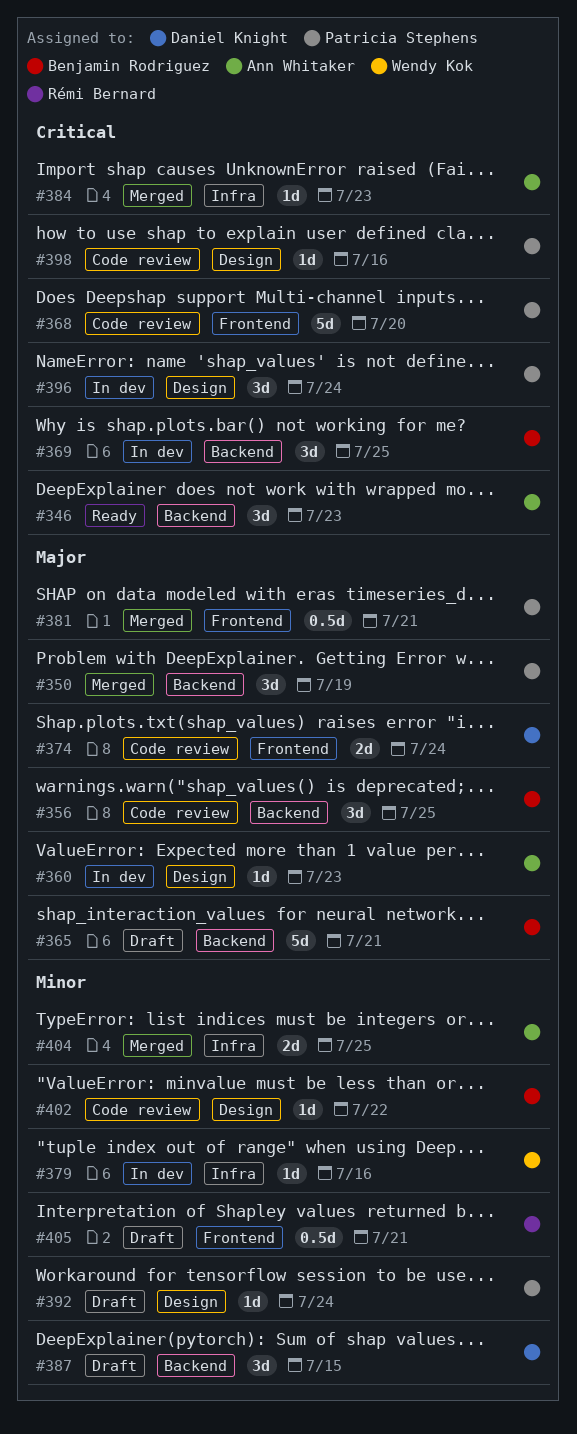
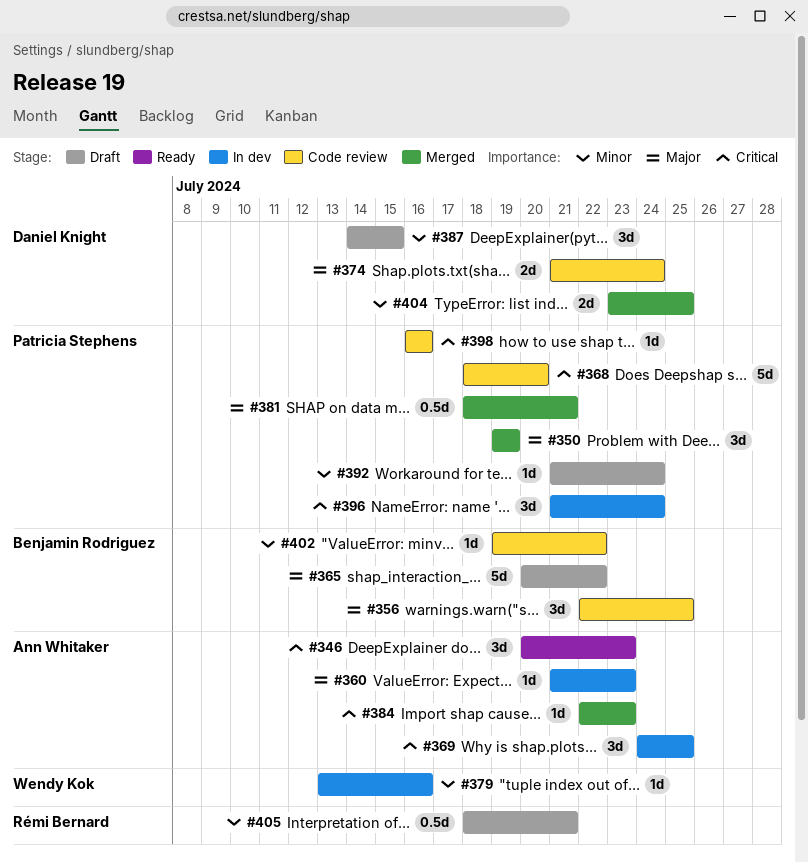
#365, due: Jul 21 -> Jul 22
#369, owner: Benjamin Rodriguez -> Ann Whitaker
#404, owner: Ann Whitaker -> Daniel Knight

